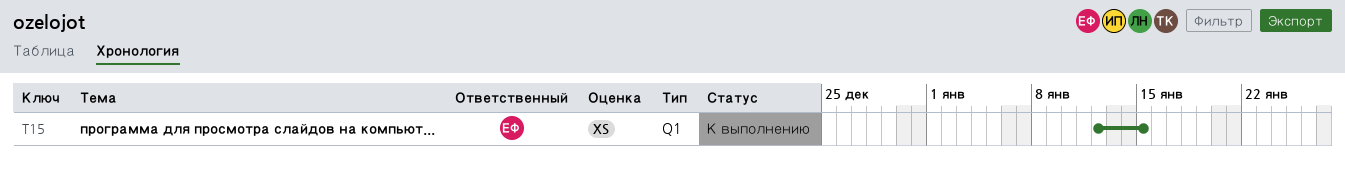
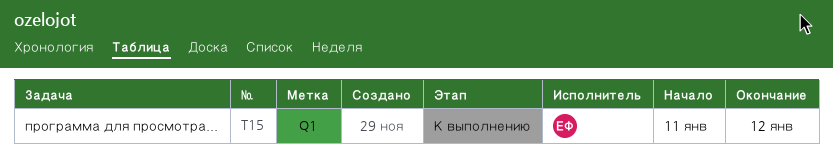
T15, start: Jan 12 -> Jan 11
T15, due: Jan 15 -> Jan 12

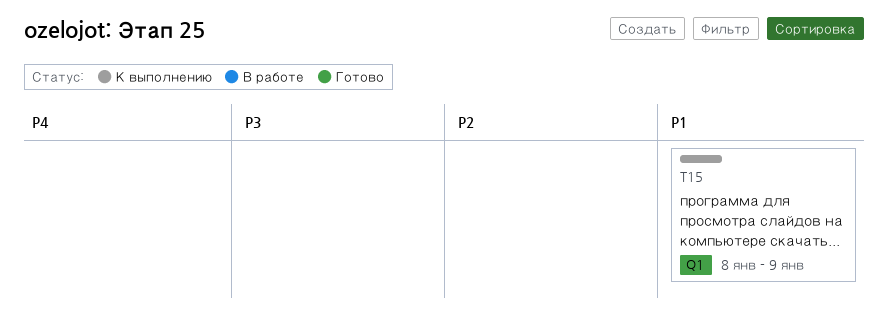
T15, start: Jan 11 -> Jan 8
T15, due: Jan 12 -> Jan 9

